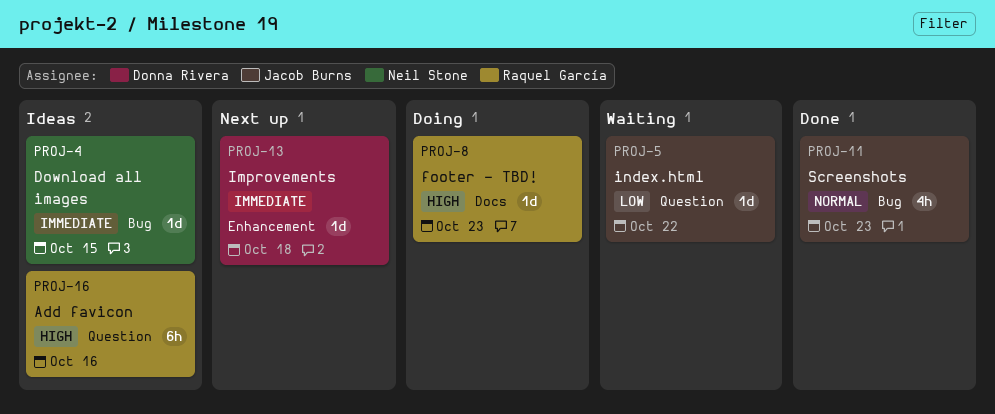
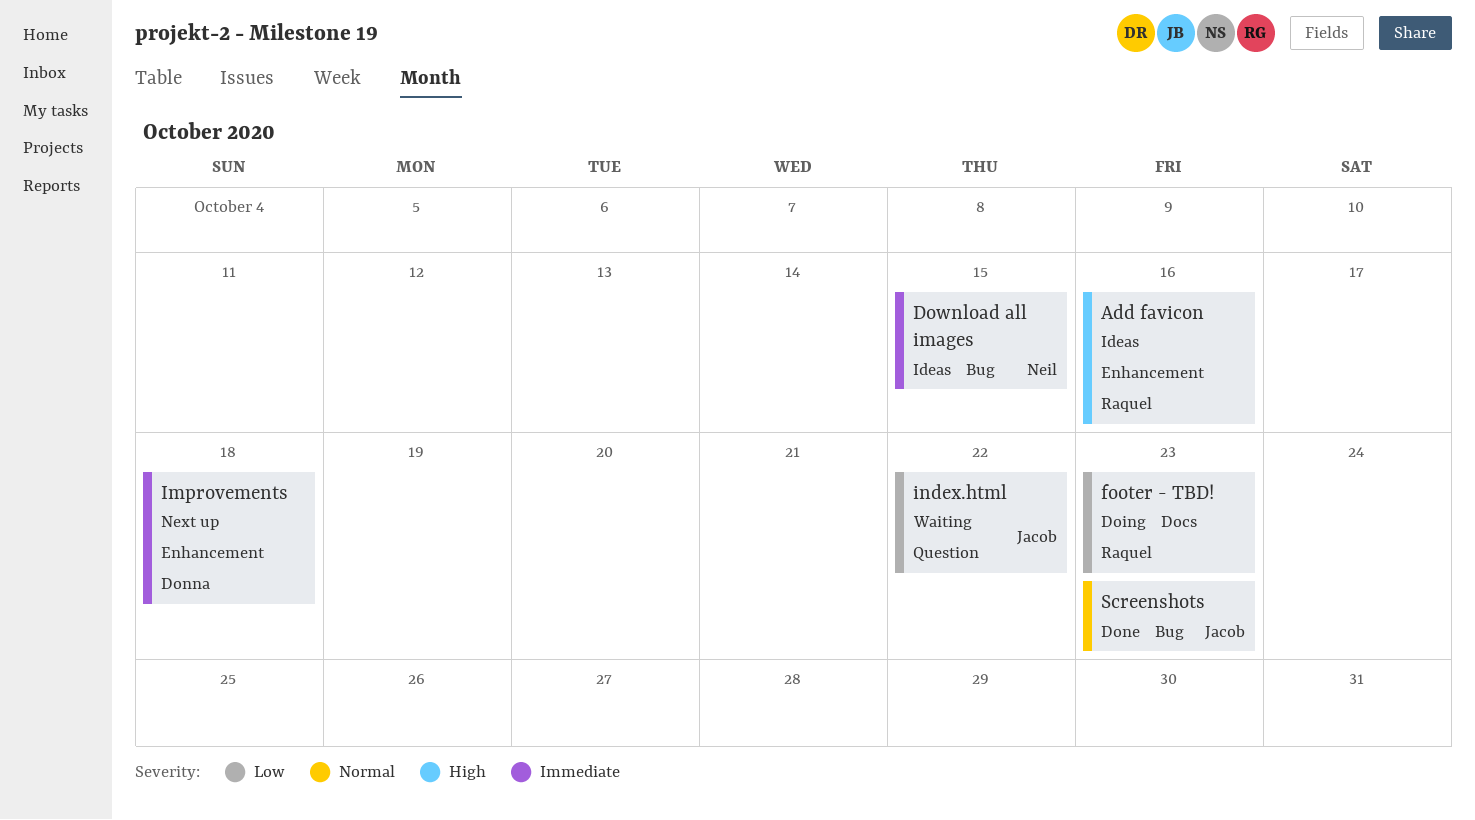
Add favicon, label: Question -> Enhancement
footer - TBD!, priority: High -> Low

